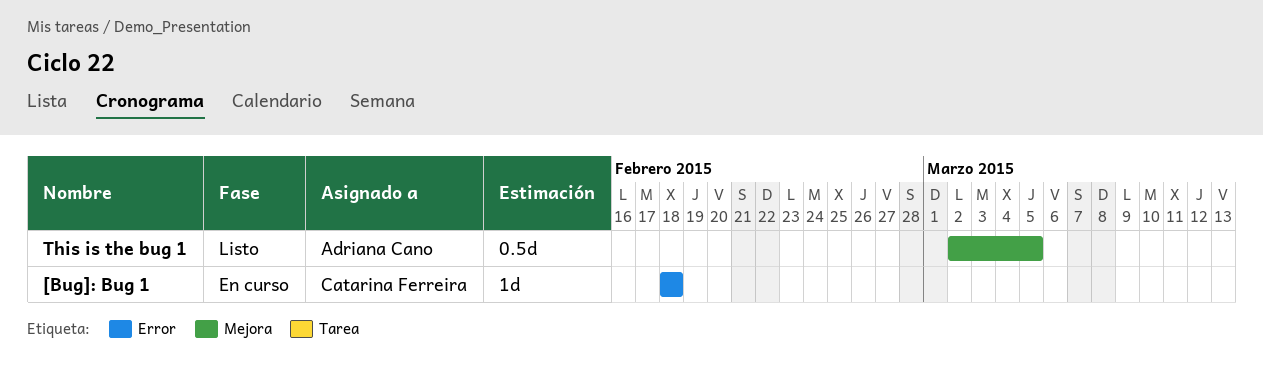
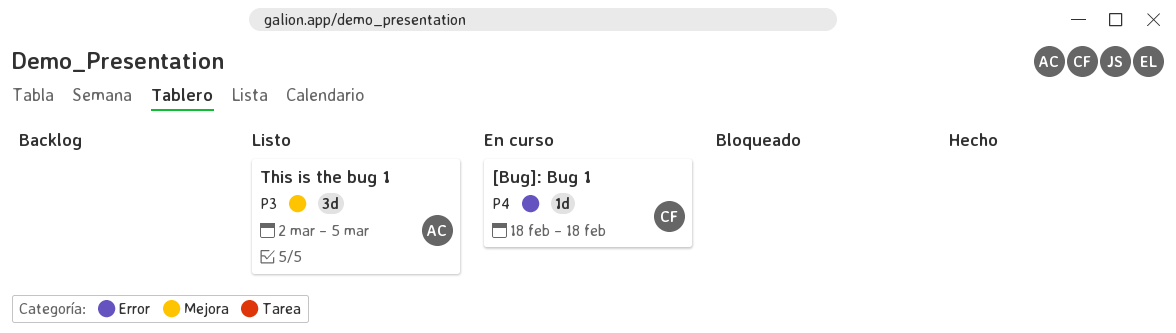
This is the bug 1, estimate: 0.5d -> 3d

